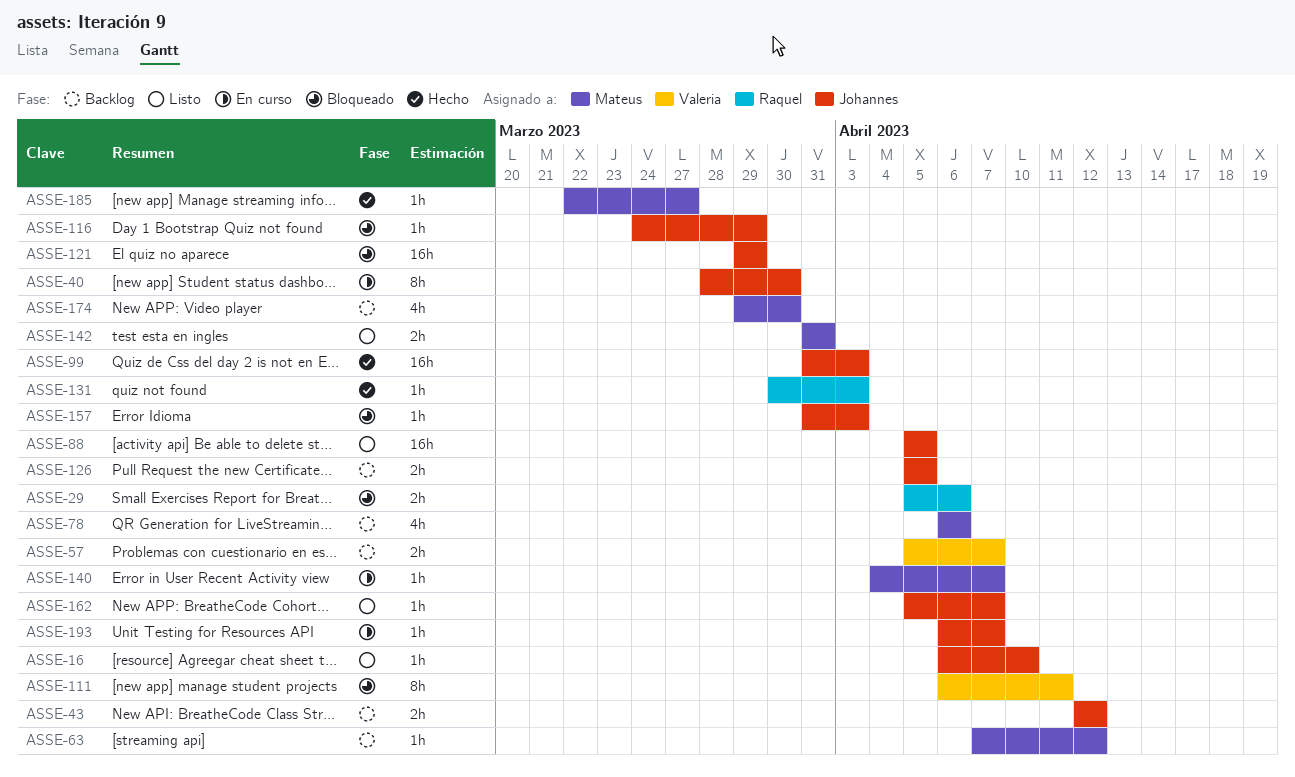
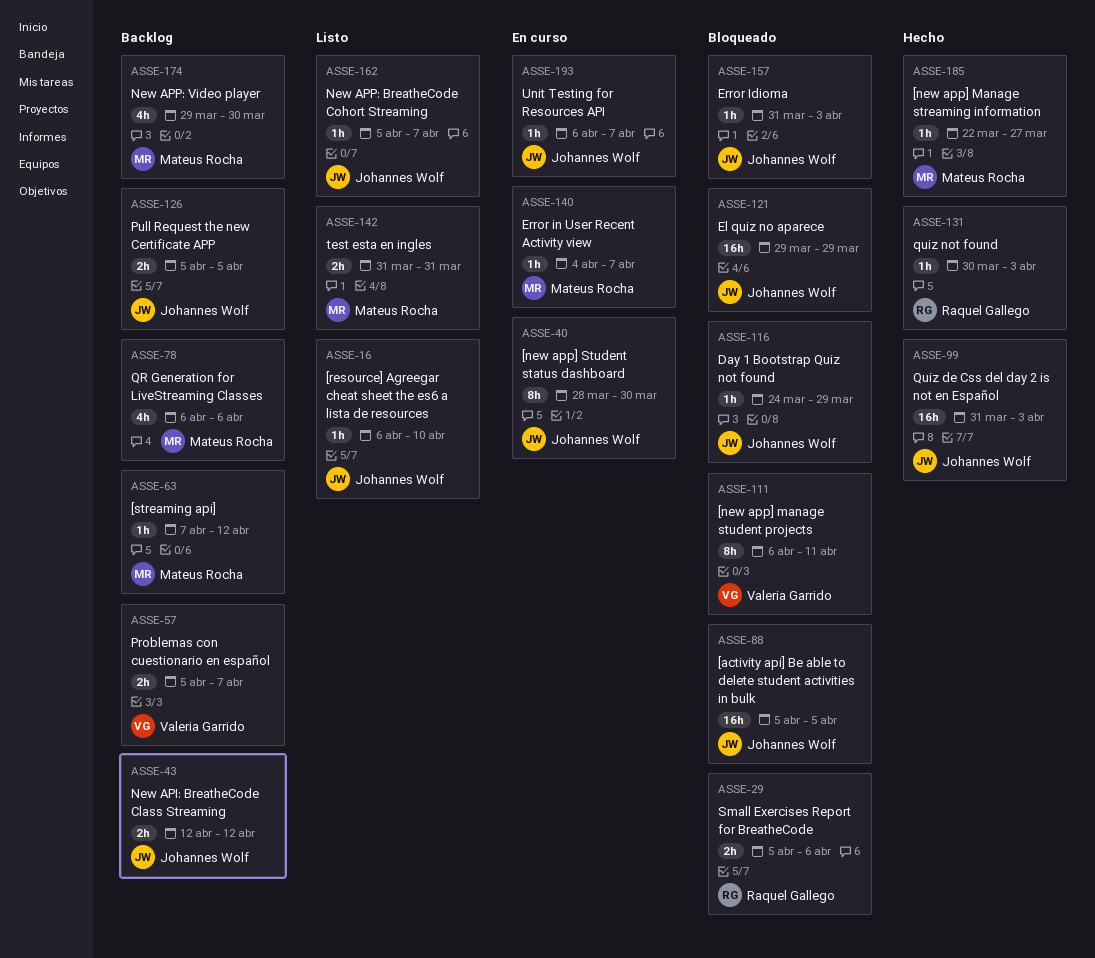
ASSE-88, status: Listo -> Bloqueado

